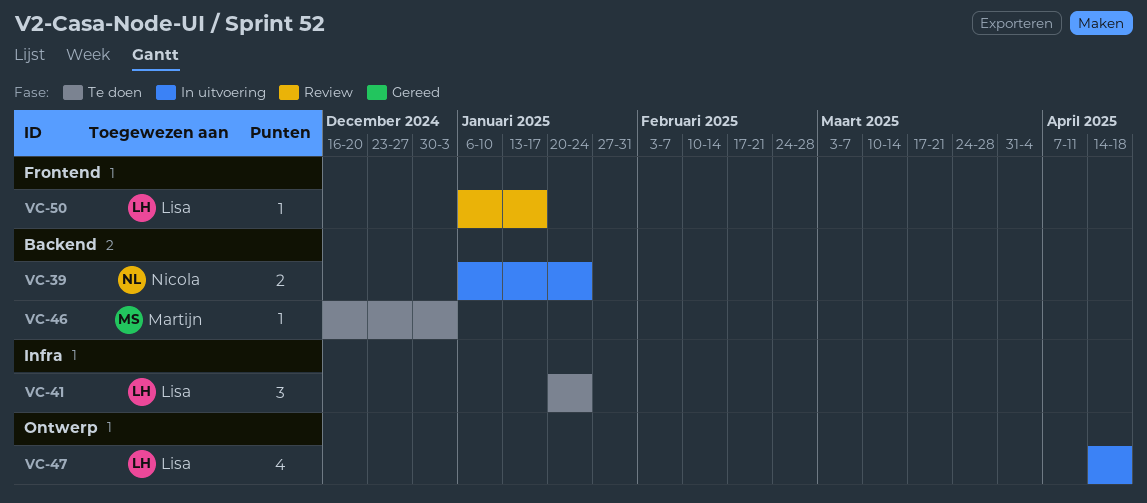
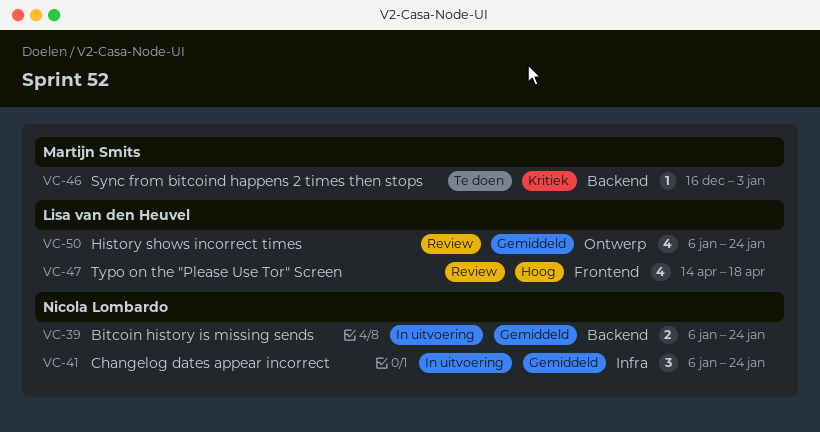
VC-41, status: Te doen -> In uitvoering
VC-41, owner: Lisa van den Heuvel -> Nicola Lombardo
VC-41, start: Jan 20 -> Jan 6
VC-47, status: In uitvoering -> Review
VC-47, label: Ontwerp -> Frontend
VC-50, label: Frontend -> Ontwerp
VC-50, estimate: 1 -> 4
VC-50, due: Jan 17 -> Jan 24

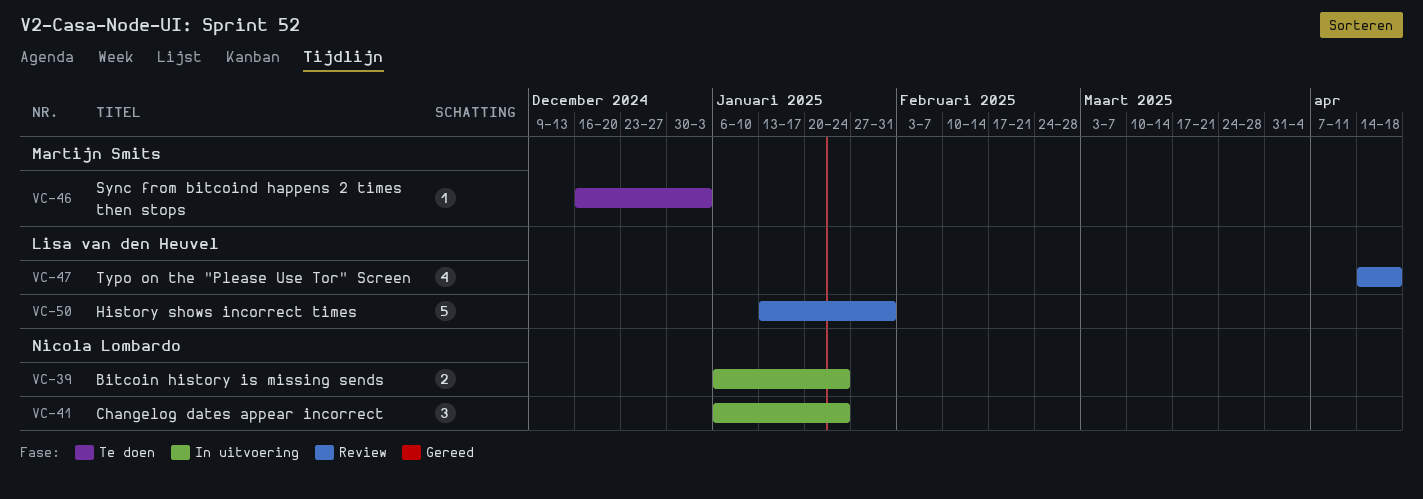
VC-50, estimate: 4 -> 5
VC-50, start: Jan 6 -> Jan 13
VC-50, due: Jan 24 -> Jan 31

